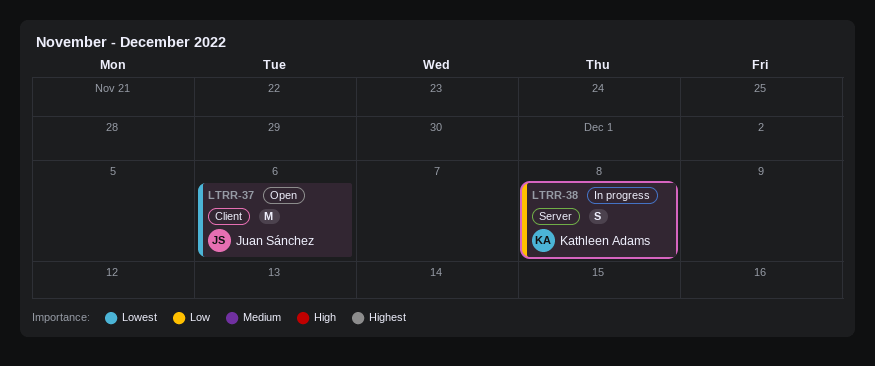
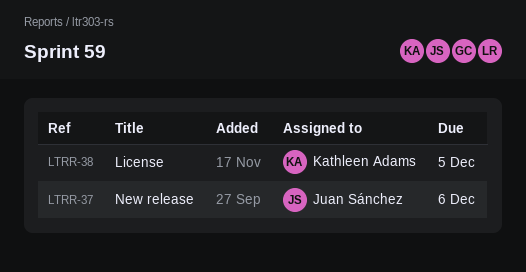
LTRR-38, due: Dec 8 -> Dec 5

